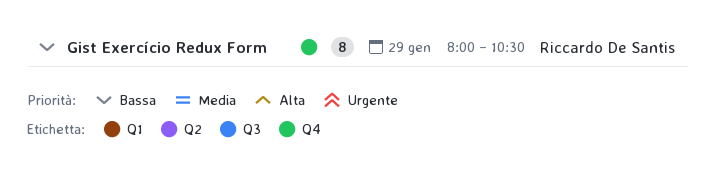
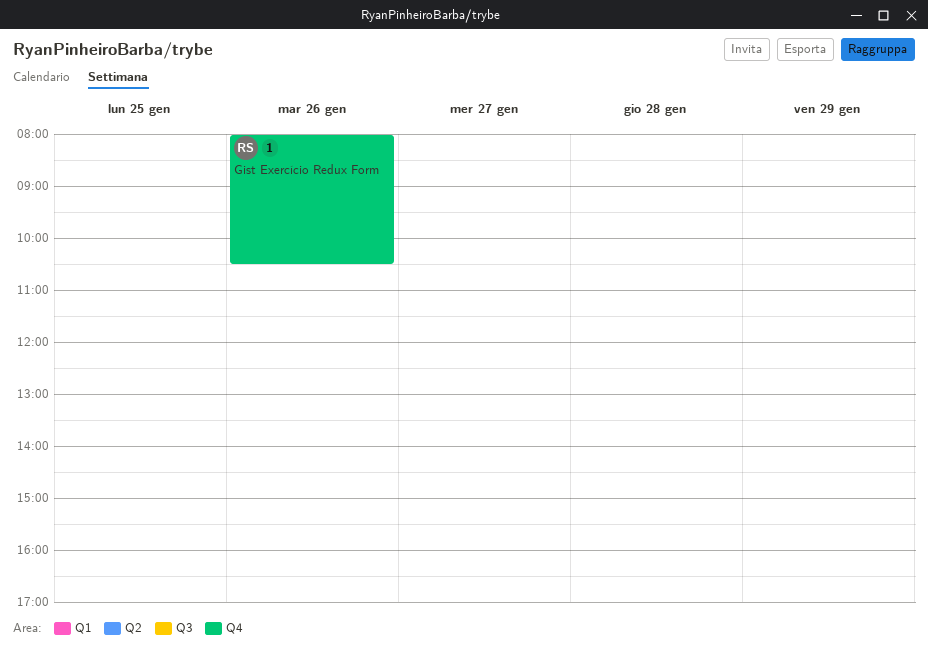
Gist Exercício Redux Form, estimate: 8 -> 1
Gist Exercício Redux Form, day: Jan 29 -> Jan 26

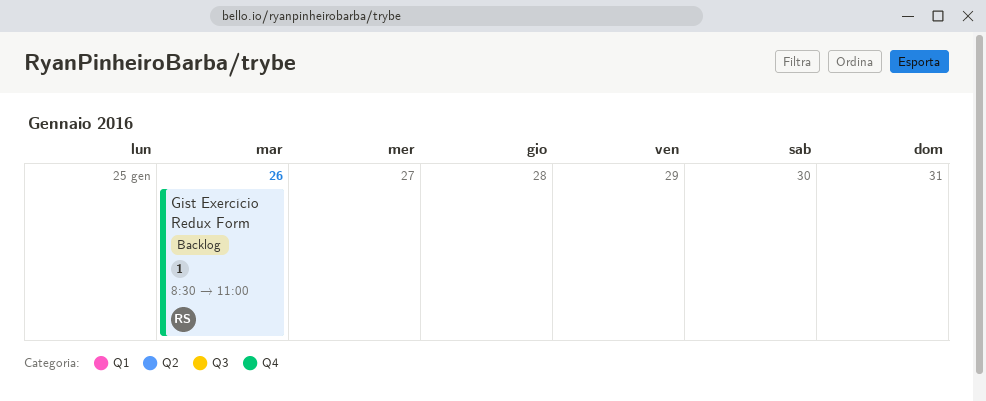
Gist Exercício Redux Form, begins: 08:00 -> 08:30
Gist Exercício Redux Form, ends: 10:30 -> 11:00

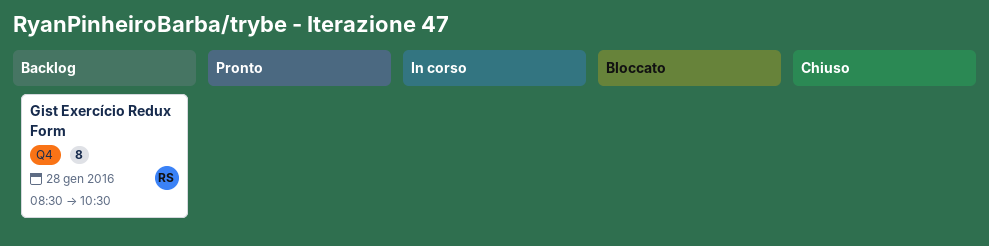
Gist Exercício Redux Form, estimate: 1 -> 8
Gist Exercício Redux Form, day: Jan 26 -> Jan 28
Gist Exercício Redux Form, ends: 11:00 -> 10:30

